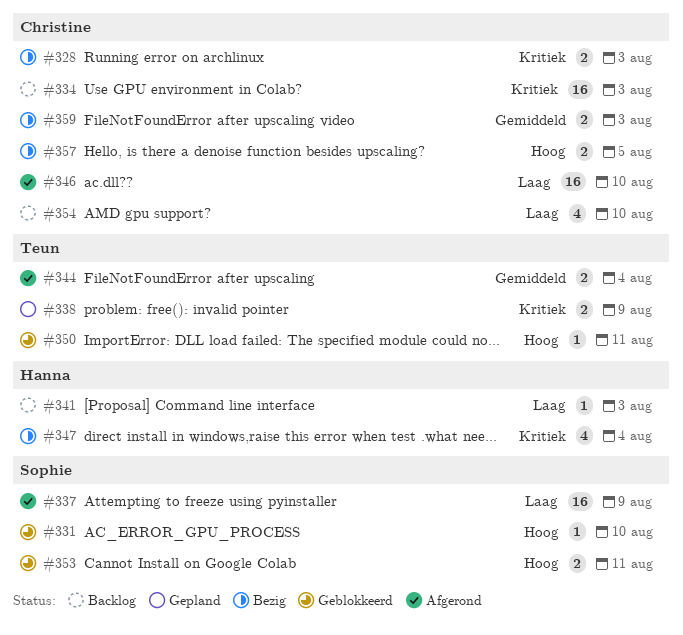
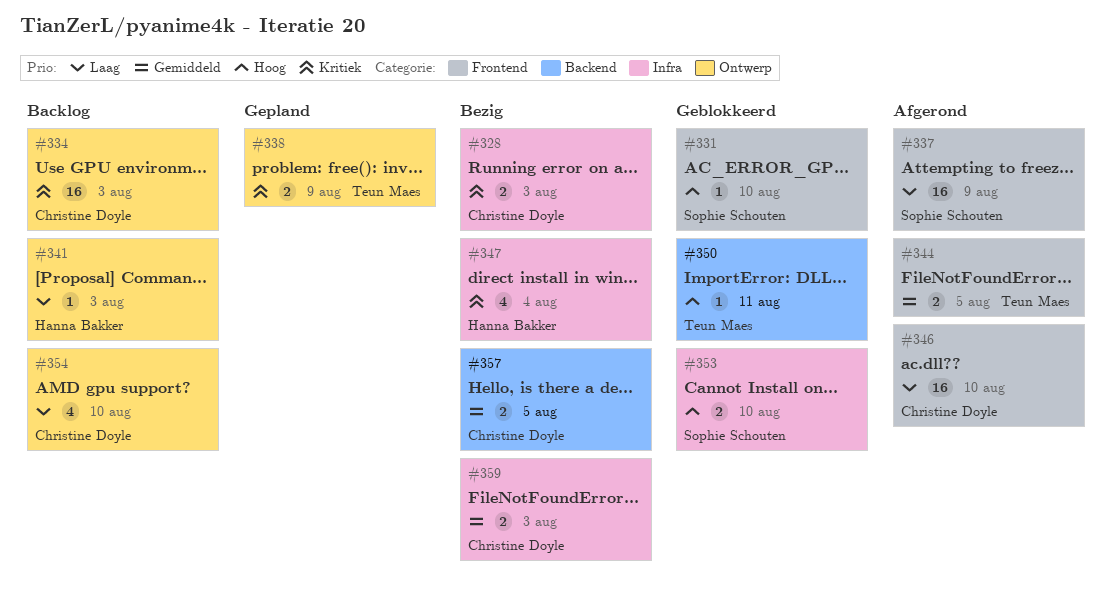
#344, due: Aug 4 -> Aug 5
#353, due: Aug 11 -> Aug 10
#357, priority: Hoog -> Gemiddeld

